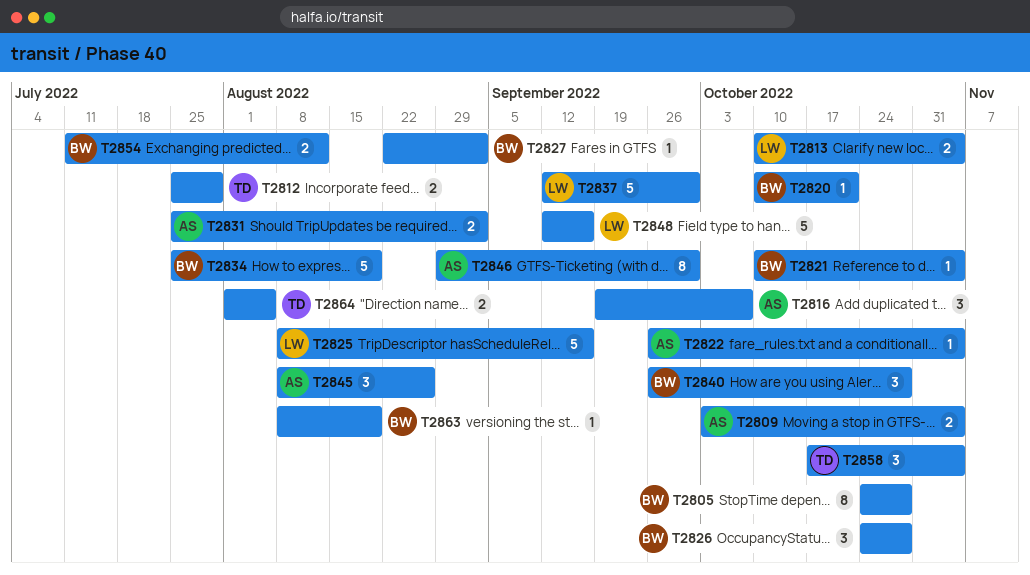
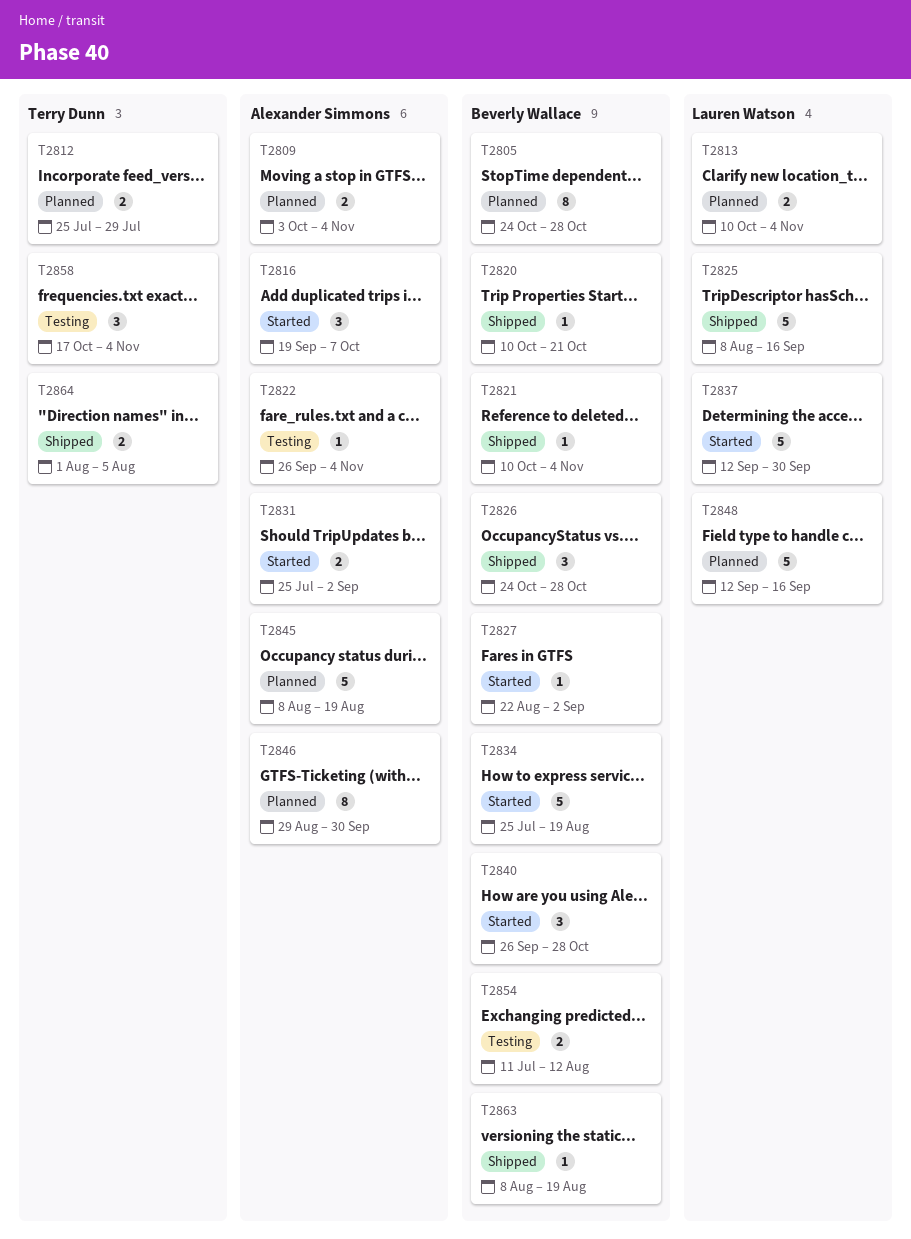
T2845, estimate: 3 -> 5
T2845, due: Aug 26 -> Aug 19

